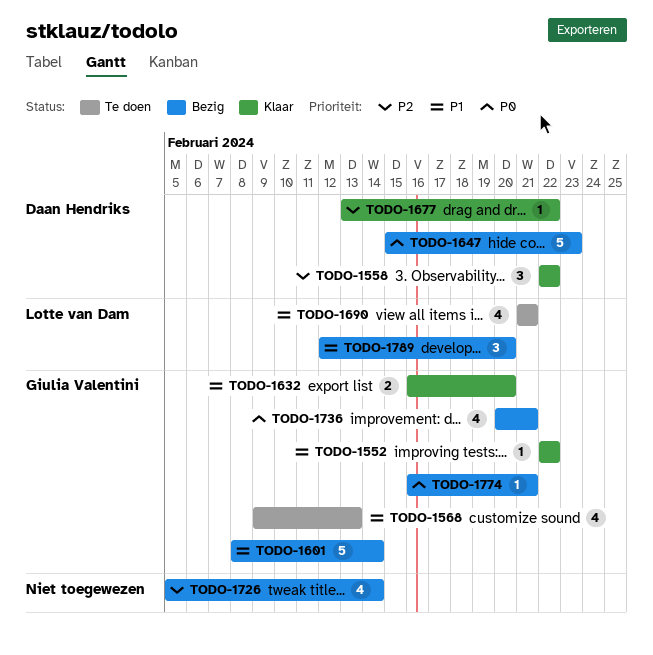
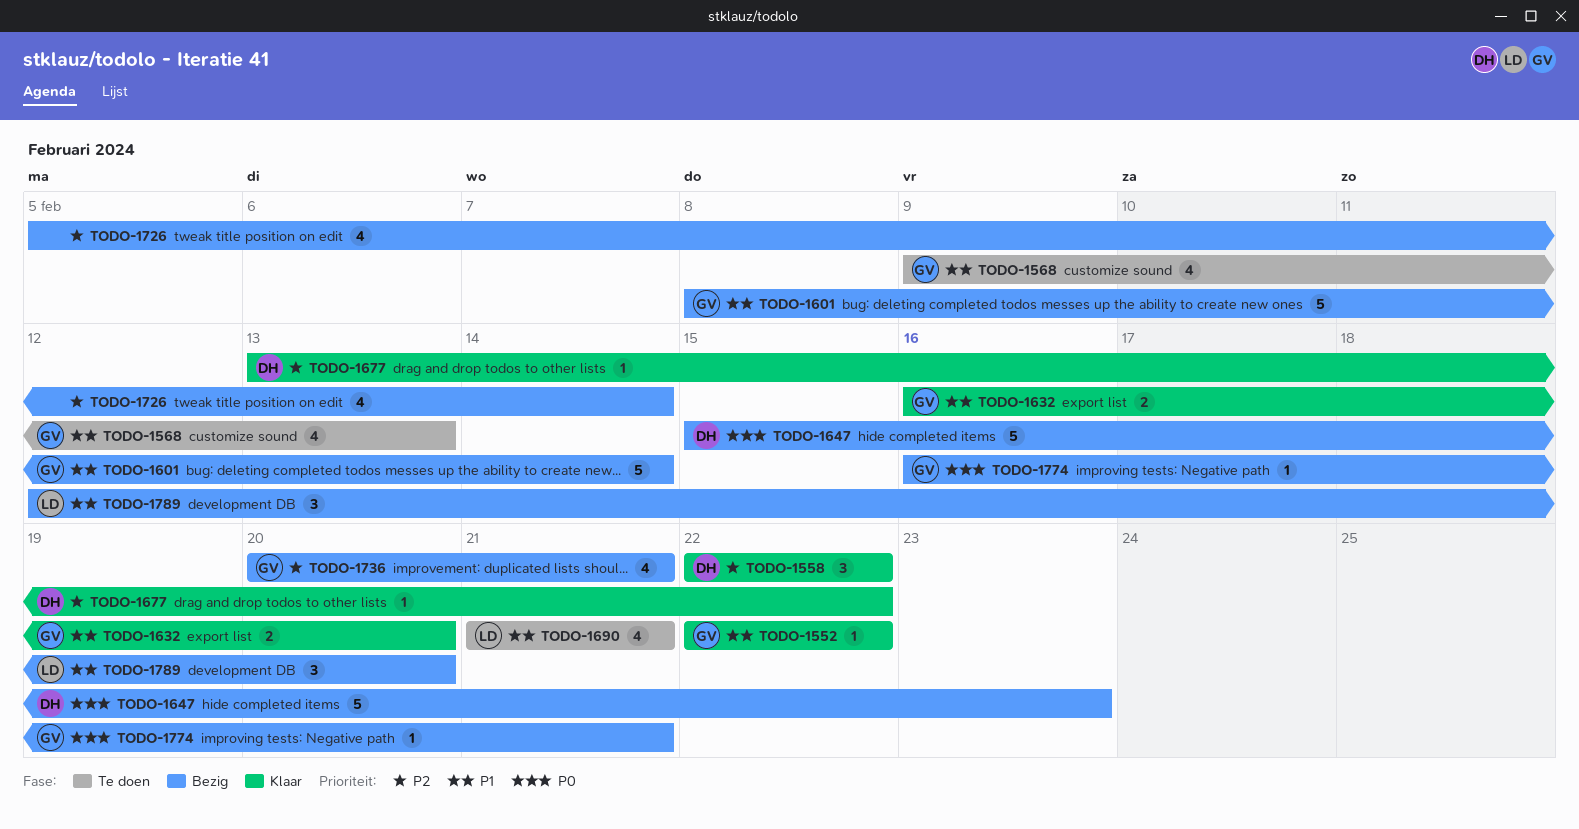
TODO-1736, priority: P0 -> P2

